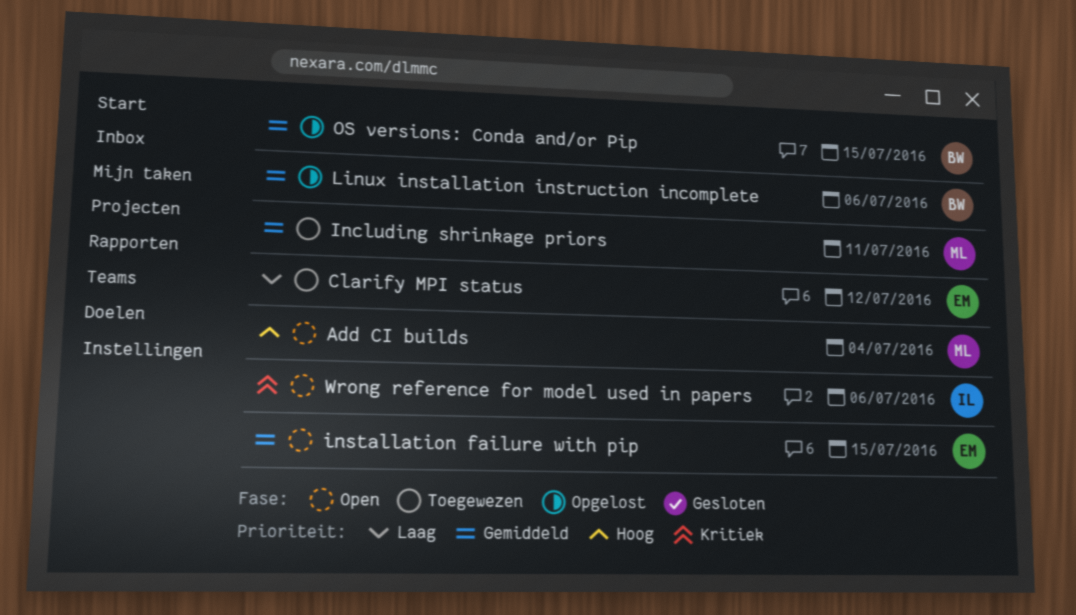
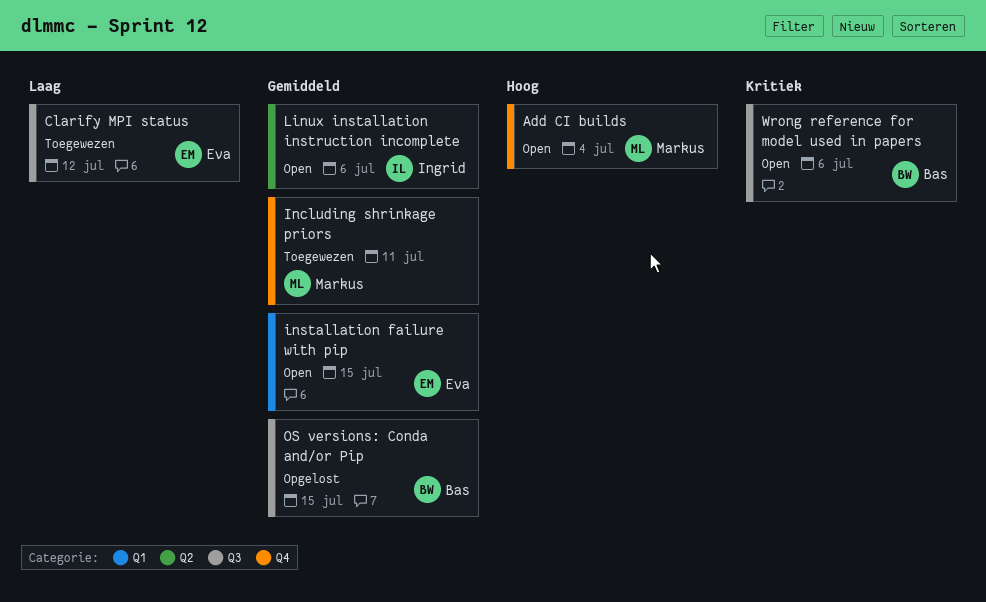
Linux installation instruction incomplete, status: Opgelost -> Open
Linux installation instruction incomplete, owner: Bas -> Ingrid
Wrong reference for model used in papers, owner: Ingrid -> Bas

